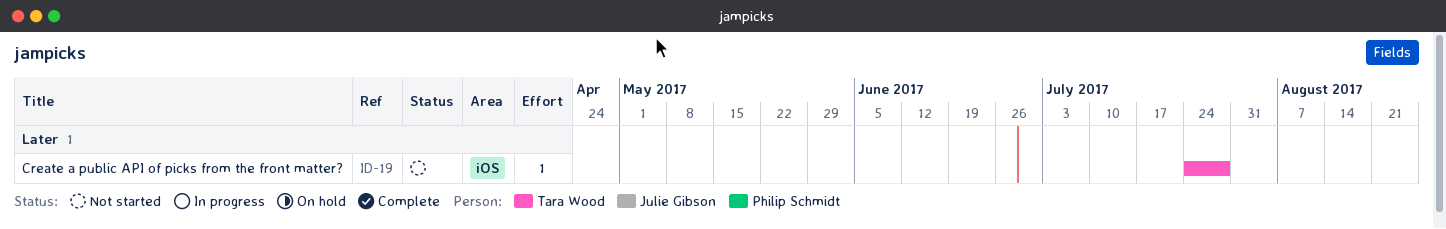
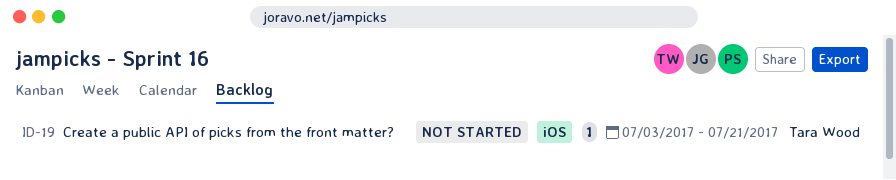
ID-19, start: Jul 24 -> Jul 3
ID-19, due: Jul 28 -> Jul 21

